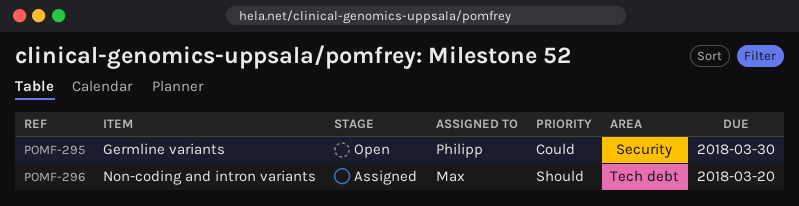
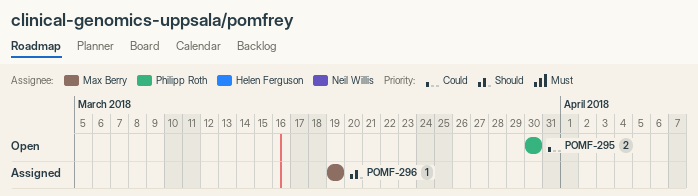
POMF-296, due: Mar 20 -> Mar 19

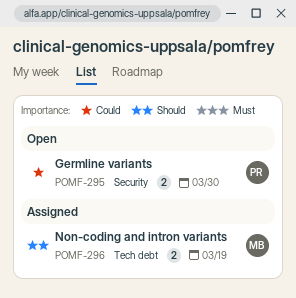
POMF-296, estimate: 1 -> 2

